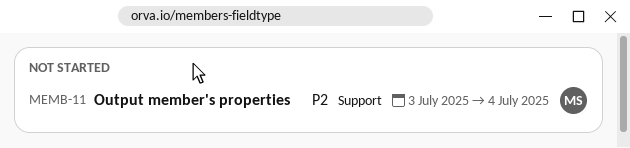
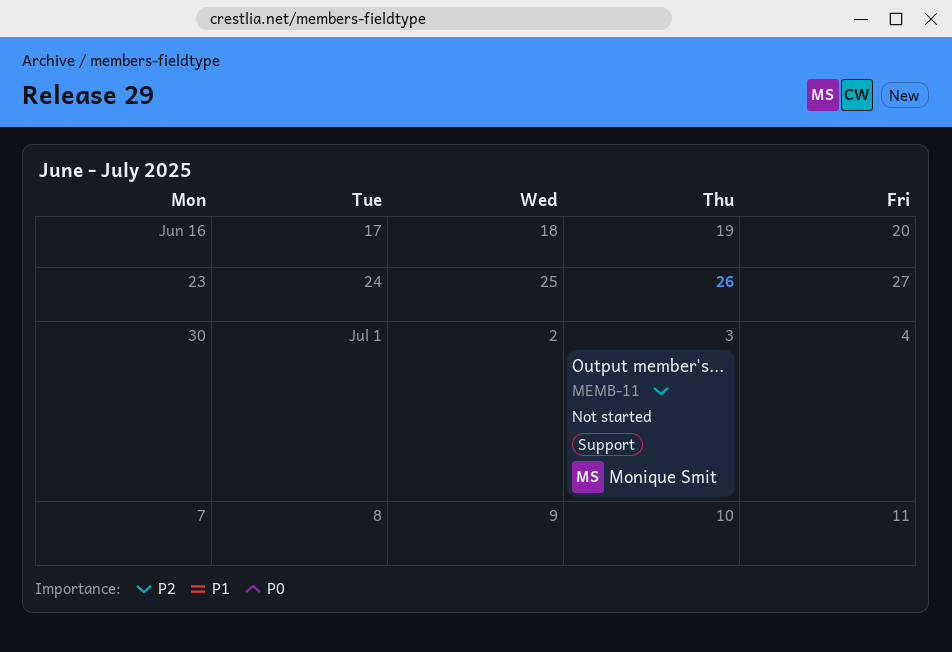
MEMB-11, due: Jul 4 -> Jul 3

